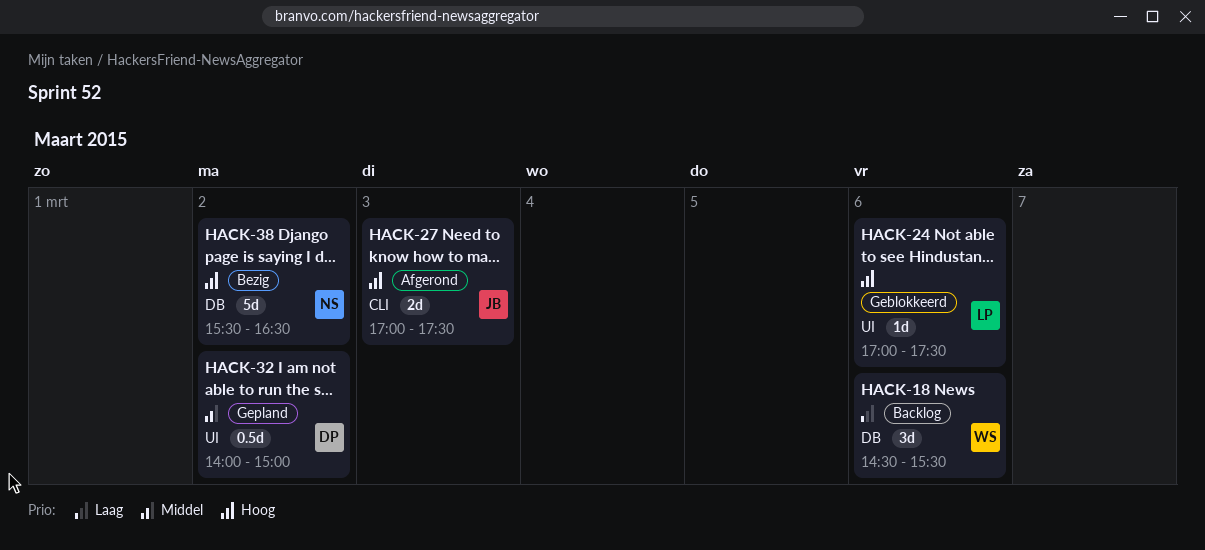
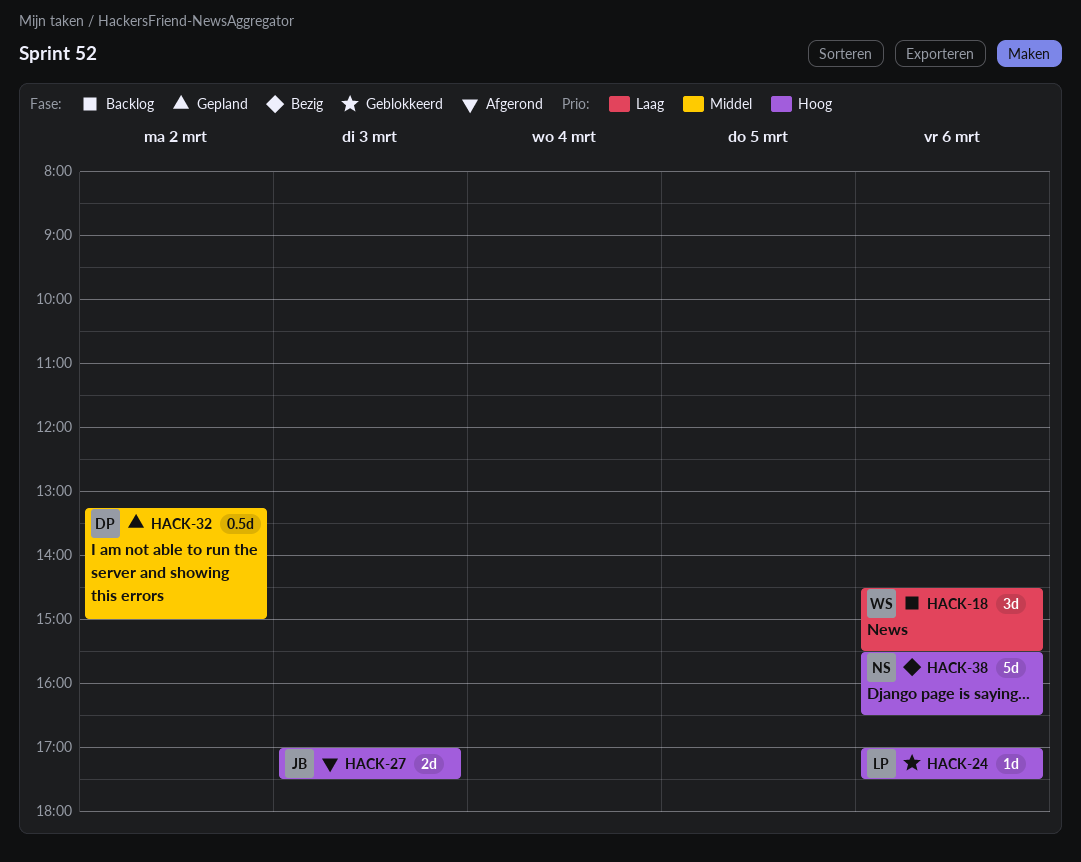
HACK-32, begins: 14:00 -> 13:15
HACK-38, day: Mar 2 -> Mar 6

